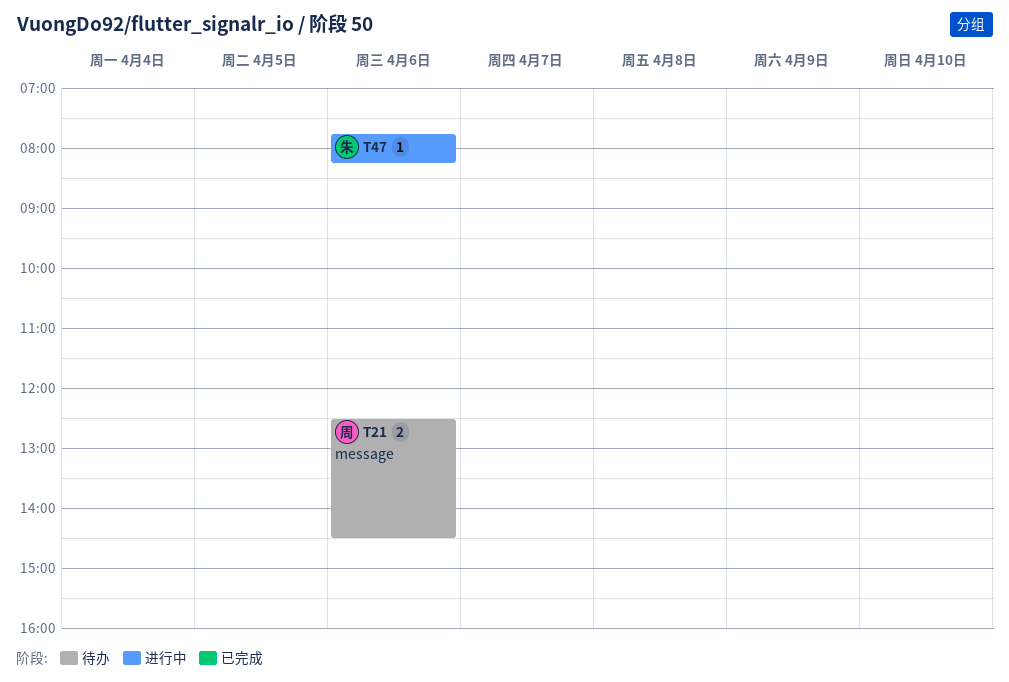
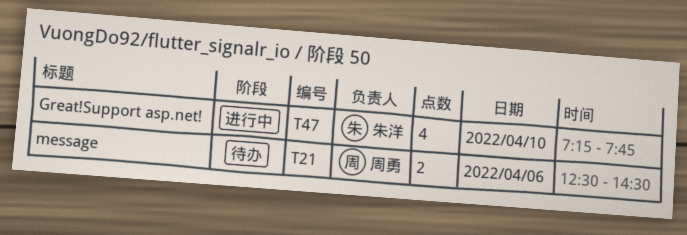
T47, estimate: 1 -> 4
T47, day: Apr 6 -> Apr 10
T47, begins: 07:45 -> 07:15
T47, ends: 08:15 -> 07:45

